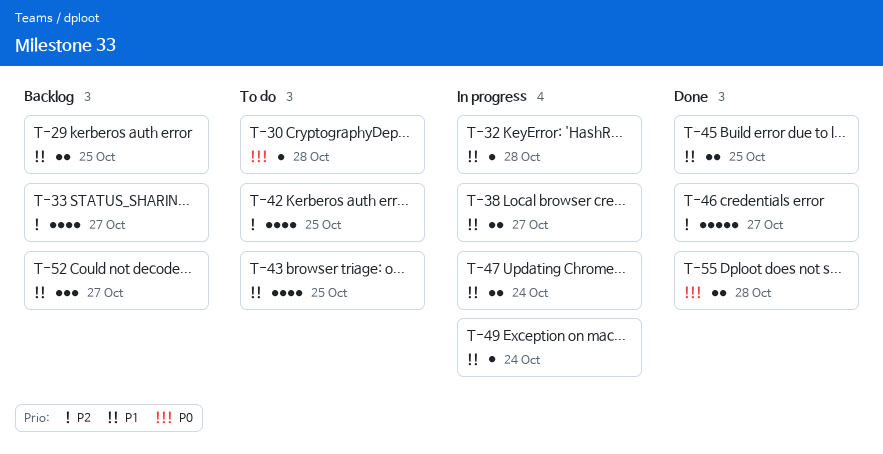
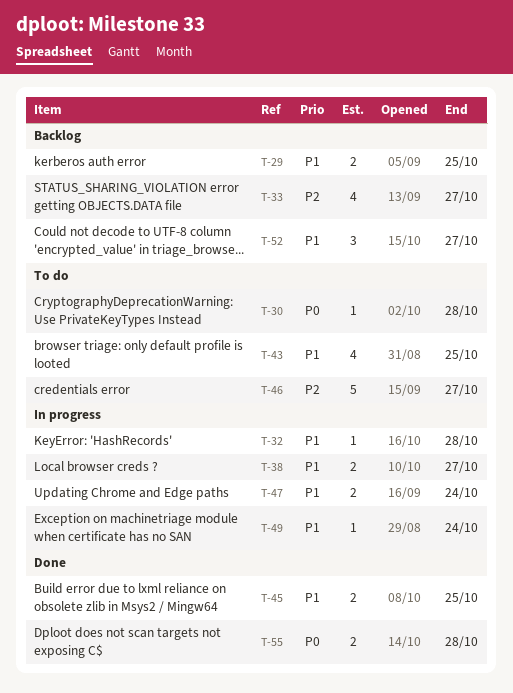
T-42: present -> none
T-46, status: Done -> To do

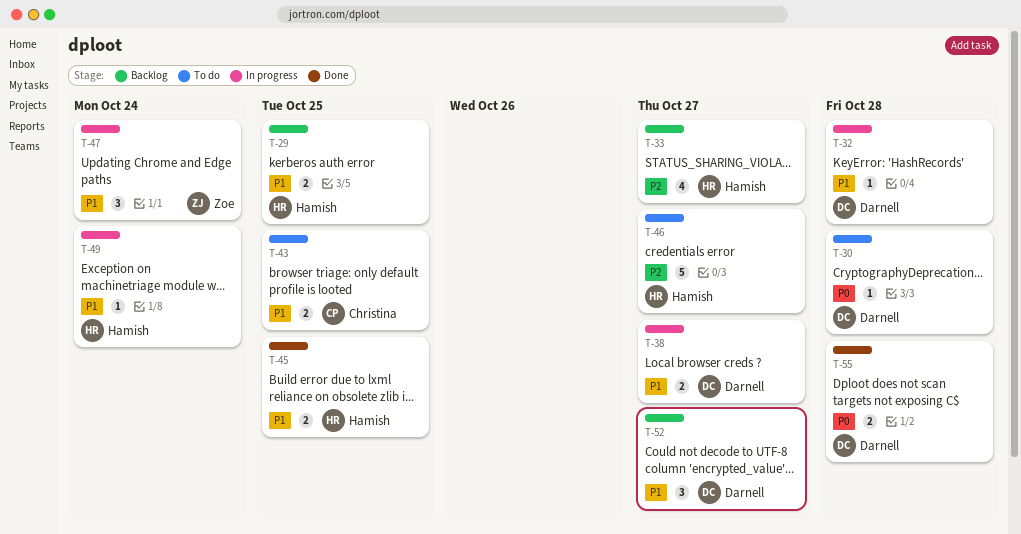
T-43, estimate: 4 -> 2
T-47, estimate: 2 -> 3

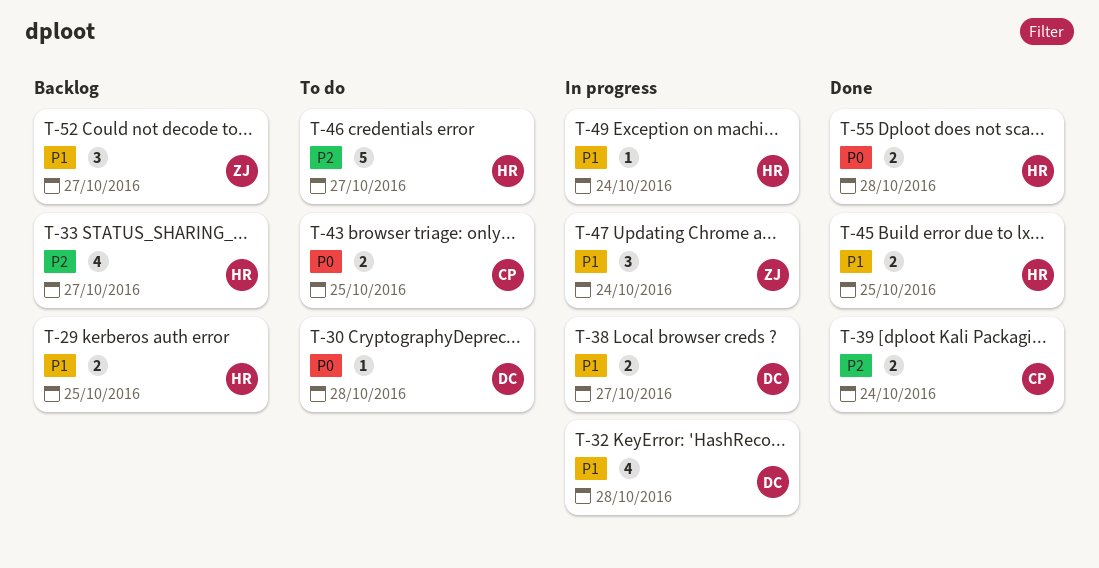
T-32, estimate: 1 -> 4
T-39: none -> present
T-43, priority: P1 -> P0
T-52, owner: Darnell -> Zoe
T-55, owner: Darnell -> Hamish

